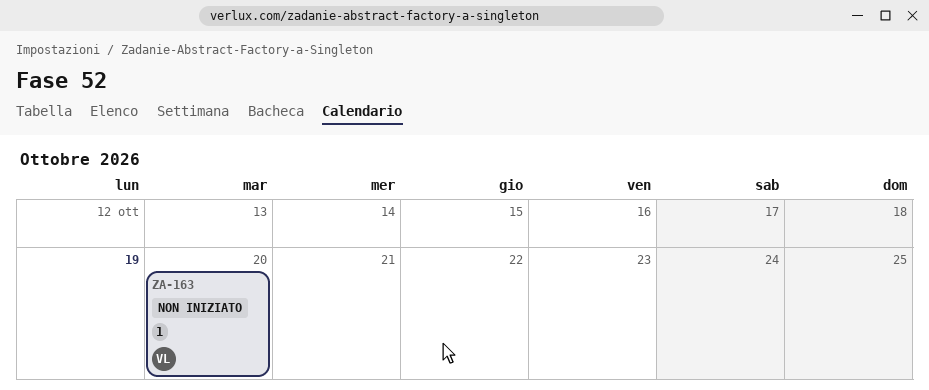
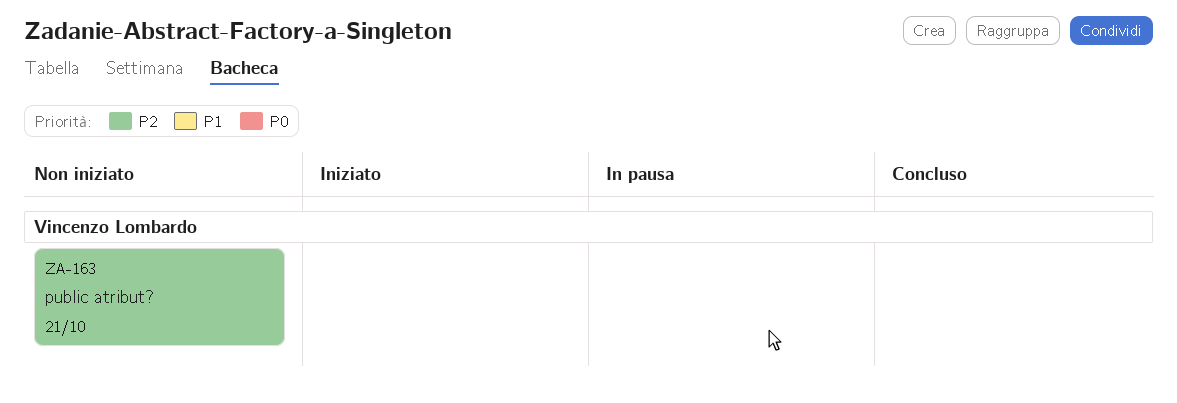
ZA-163, due: Oct 20 -> Oct 21

